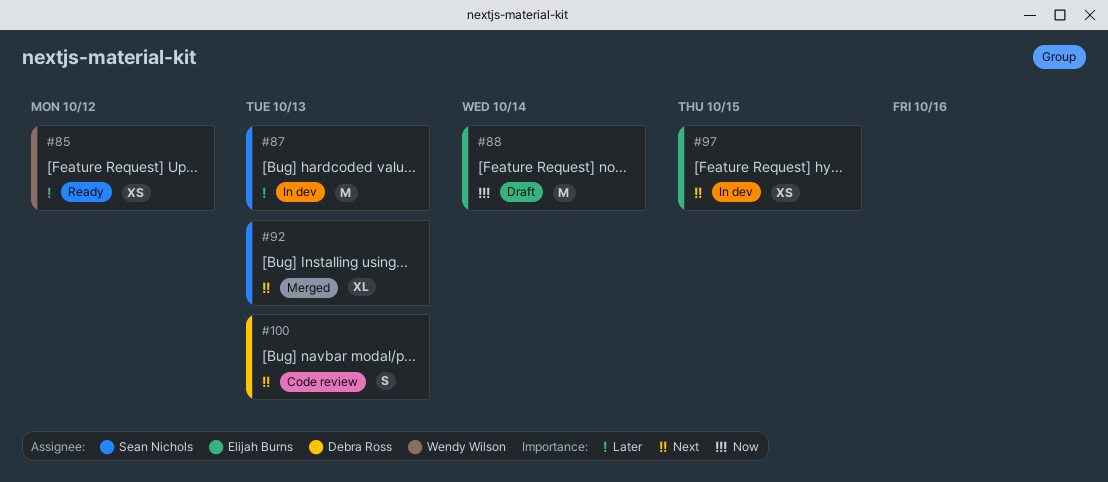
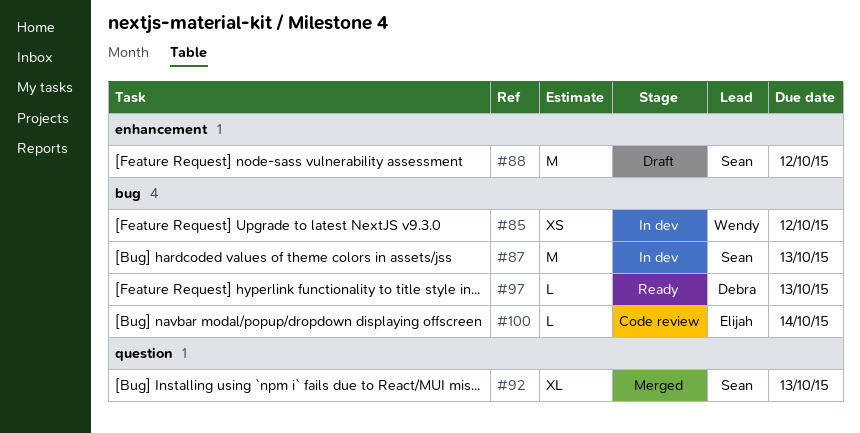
#85, status: Ready -> In dev
#88, owner: Elijah Burns -> Sean Nichols
#88, due: Oct 14 -> Oct 12
#97, status: In dev -> Ready
#97, owner: Elijah Burns -> Debra Ross
#97, estimate: XS -> L
#97, due: Oct 15 -> Oct 13
#100, owner: Debra Ross -> Elijah Burns
#100, estimate: S -> L
#100, due: Oct 13 -> Oct 14

